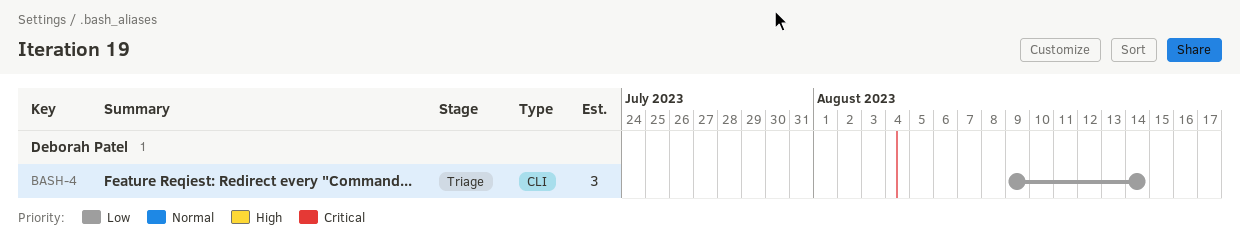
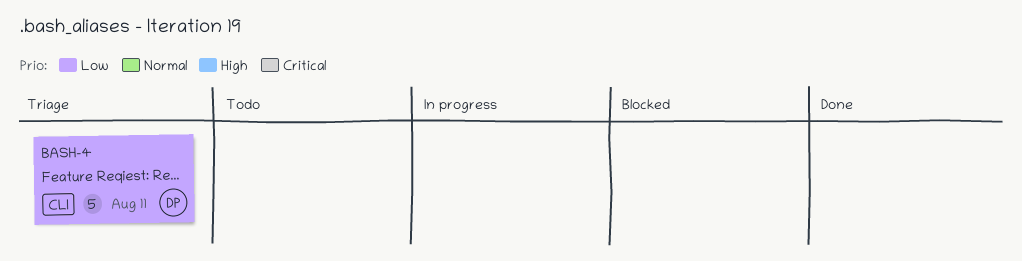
BASH-4, estimate: 3 -> 5
BASH-4, due: Aug 14 -> Aug 11

